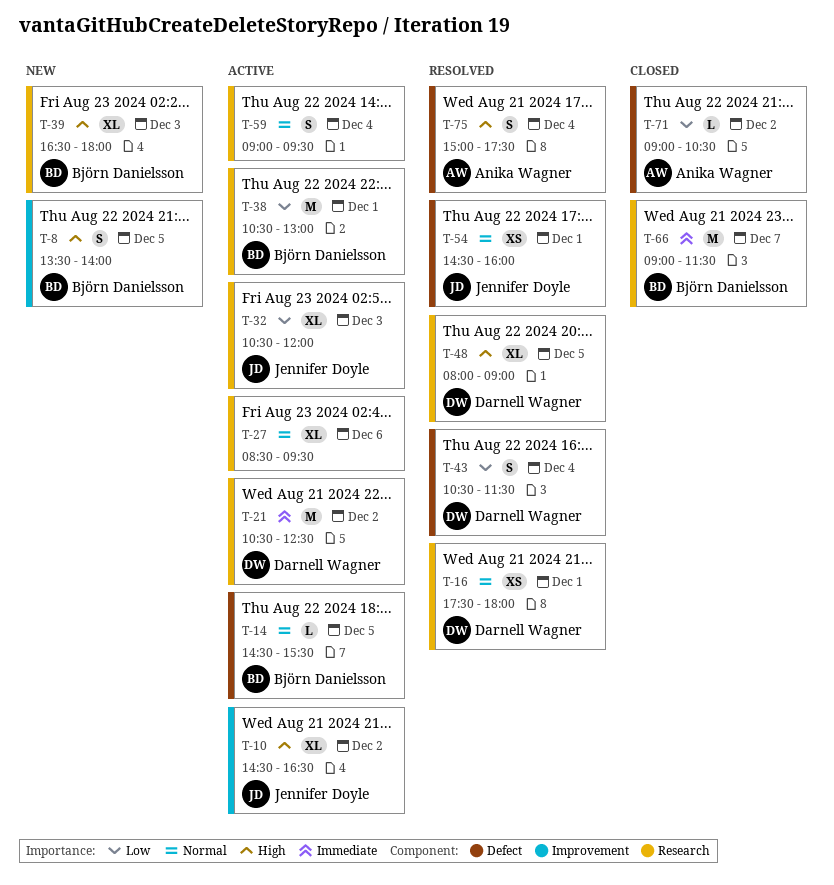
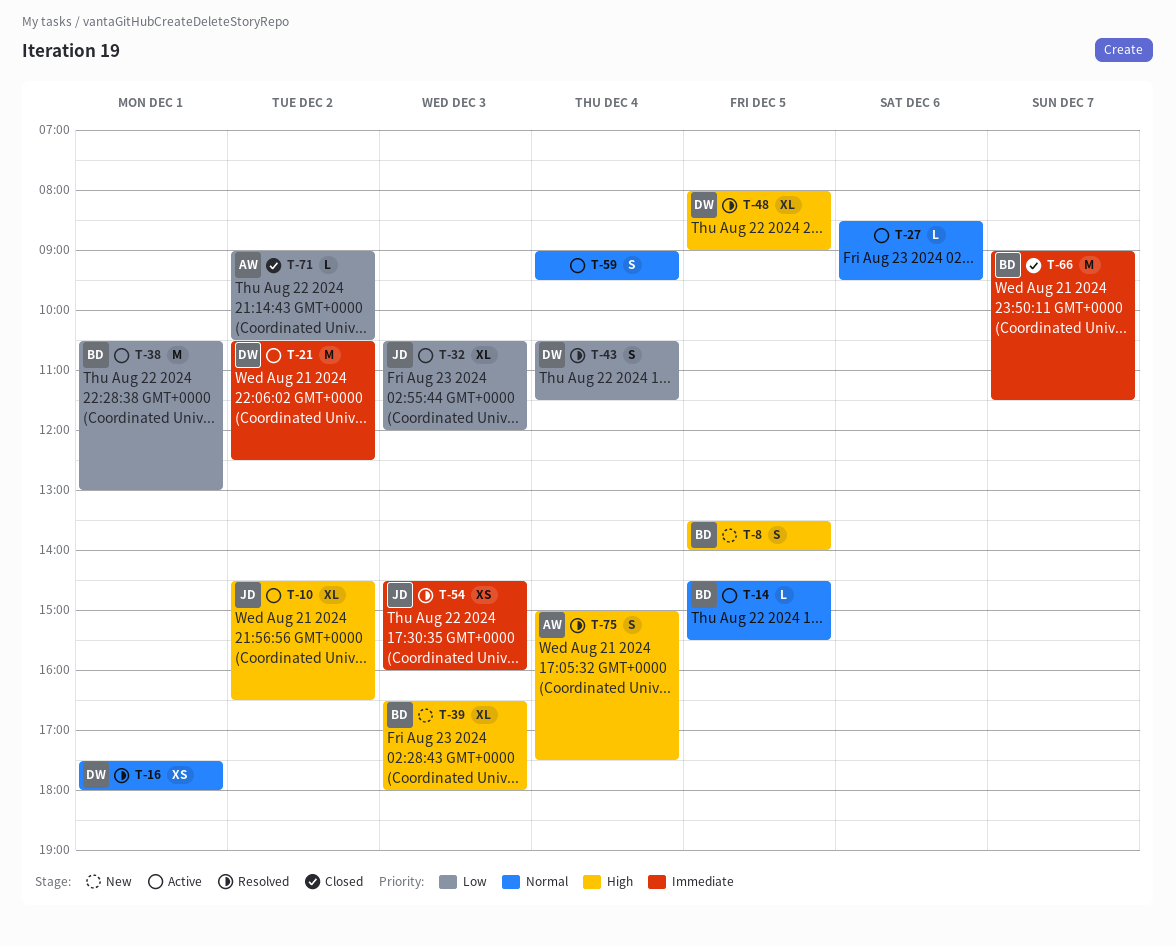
T-27, estimate: XL -> L
T-54, priority: Normal -> Immediate
T-54, day: Dec 1 -> Dec 3

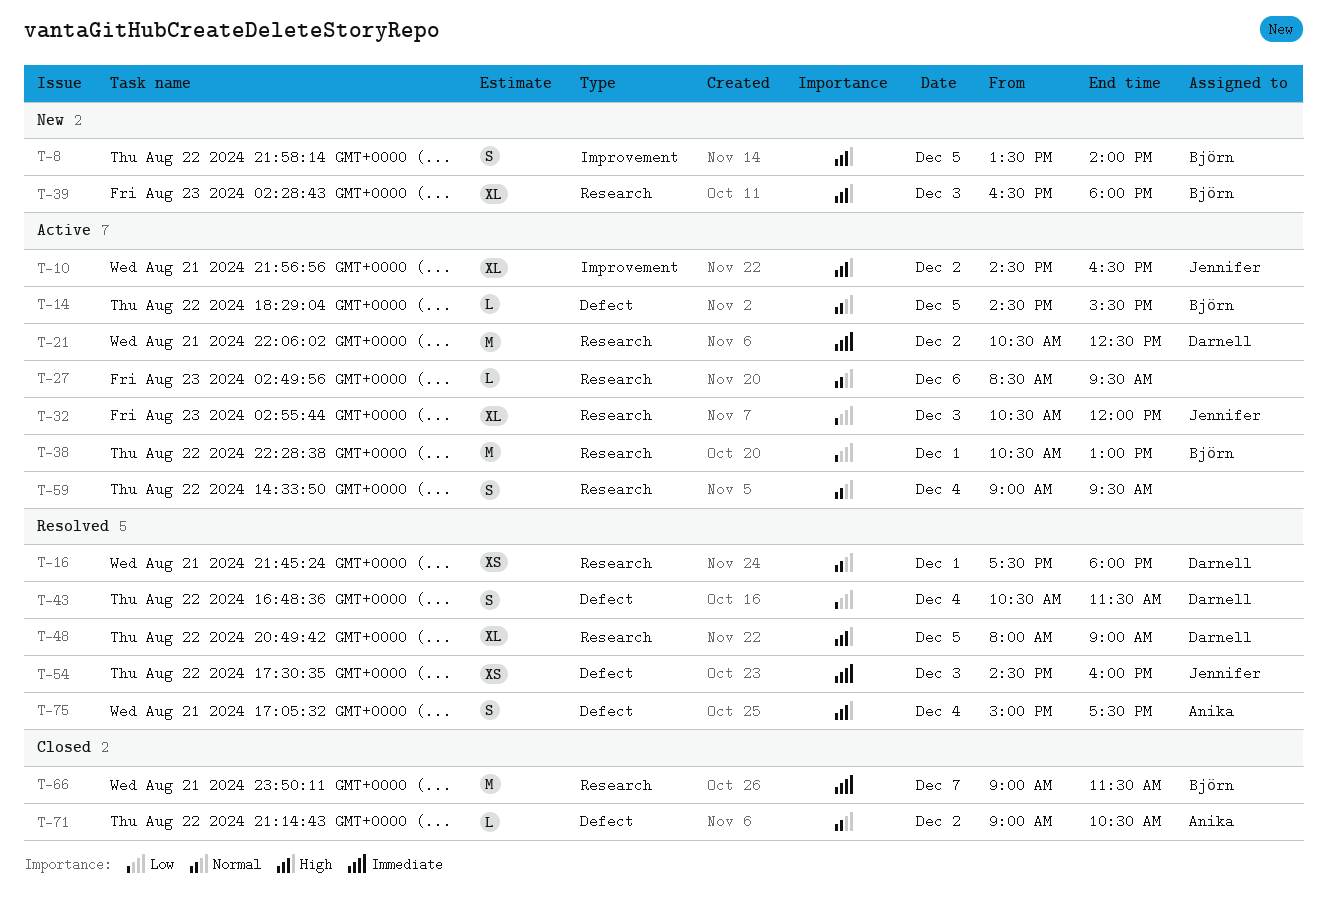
T-71, priority: Low -> Normal

